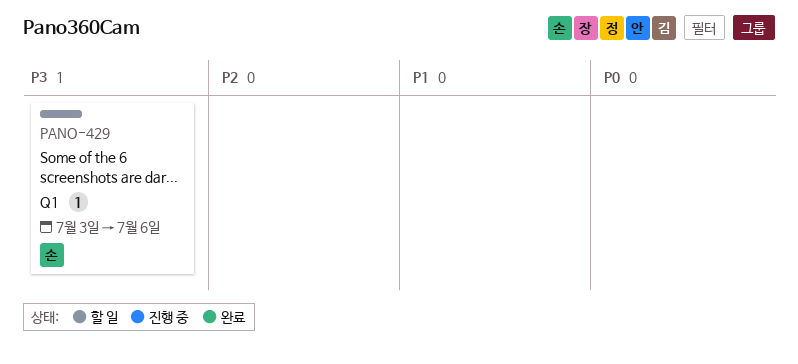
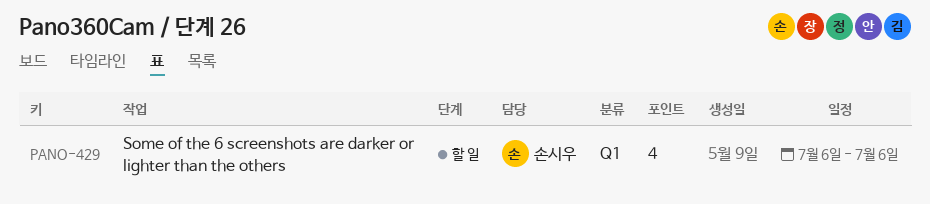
PANO-429, estimate: 1 -> 4
PANO-429, start: Jul 3 -> Jul 6

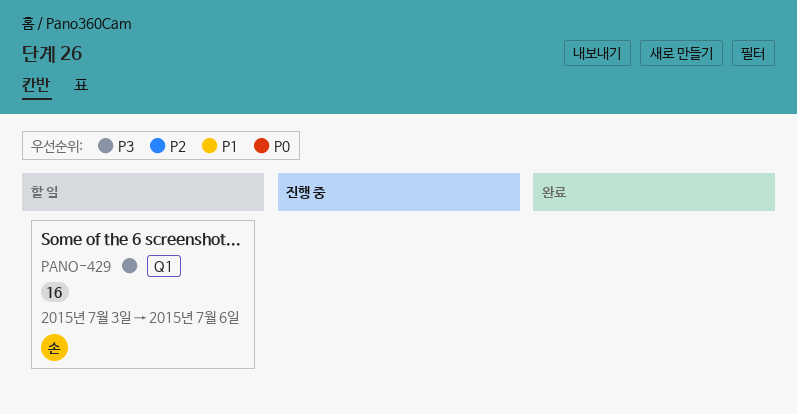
PANO-429, estimate: 4 -> 16
PANO-429, start: Jul 6 -> Jul 3

